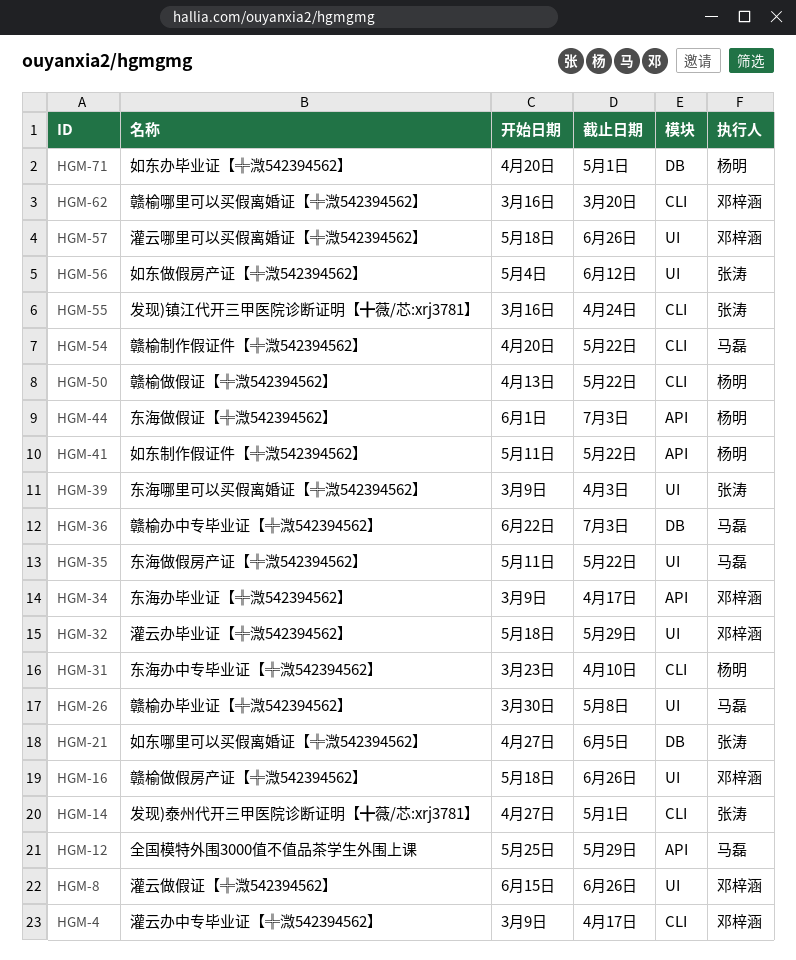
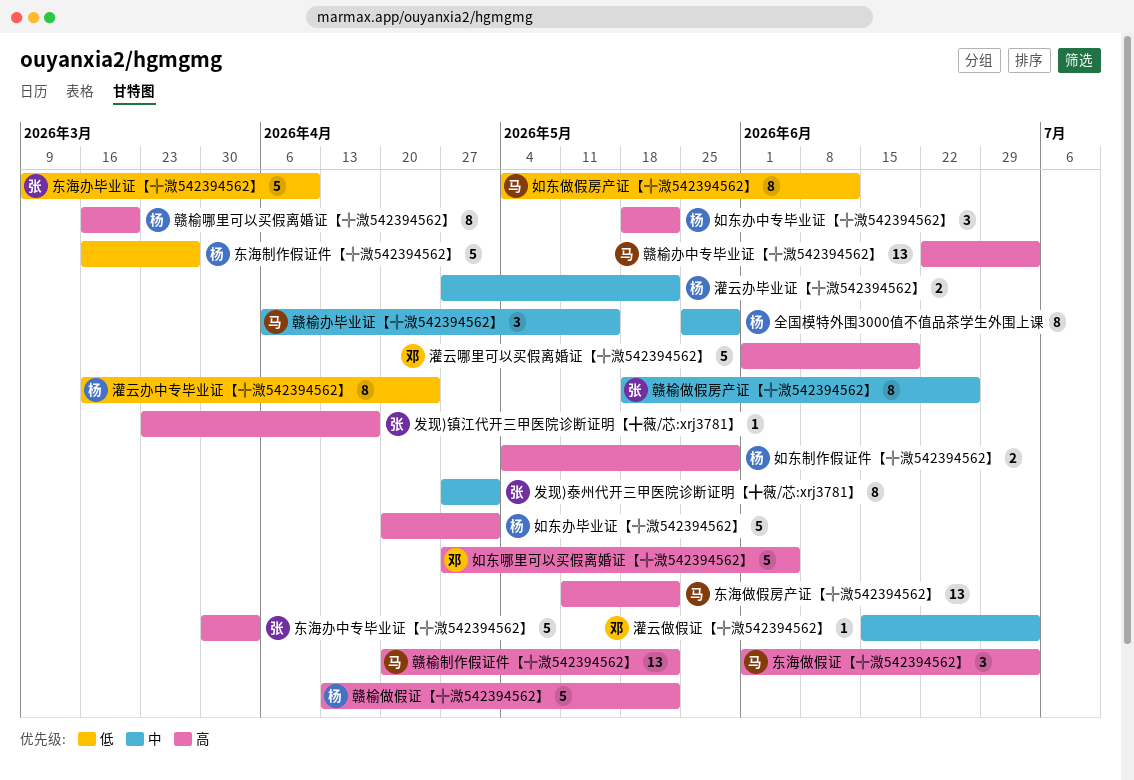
东海做假证【╬溦542394562】, owner: 杨明 -> 马磊
东海制作假证件【╬溦542394562】: none -> present
东海办中专毕业证【╬溦542394562】, owner: 杨明 -> 张涛
东海办中专毕业证【╬溦542394562】, start: Mar 23 -> Mar 30
东海办中专毕业证【╬溦542394562】, due: Apr 10 -> Apr 3
东海办毕业证【╬溦542394562】, owner: 邓梓涵 -> 张涛
东海办毕业证【╬溦542394562】, due: Apr 17 -> Apr 10
东海哪里可以买假离婚证【╬溦542394562】: present -> none
全国模特外围3000值不值品茶学生外围上课, owner: 马磊 -> 杨明
发现)镇江代开三甲医院诊断证明【╋薇/芯:xrj3781】, start: Mar 16 -> Mar 23
发现)镇江代开三甲医院诊断证明【╋薇/芯:xrj3781】, due: Apr 24 -> Apr 17
如东做假房产证【╬溦542394562】, owner: 张涛 -> 马磊
如东制作假证件【╬溦542394562】, start: May 11 -> May 4
如东制作假证件【╬溦542394562】, due: May 22 -> May 29
如东办中专毕业证【╬溦542394562】: none -> present
如东哪里可以买假离婚证【╬溦542394562】, owner: 张涛 -> 邓梓涵
灌云做假证【╬溦542394562】, due: Jun 26 -> Jul 3
灌云办中专毕业证【╬溦542394562】, owner: 邓梓涵 -> 杨明
灌云办中专毕业证【╬溦542394562】, start: Mar 9 -> Mar 16
灌云办中专毕业证【╬溦542394562】, due: Apr 17 -> Apr 24
灌云办毕业证【╬溦542394562】, owner: 邓梓涵 -> 杨明
灌云办毕业证【╬溦542394562】, start: May 18 -> Apr 27
灌云办毕业证【╬溦542394562】, due: May 29 -> May 22
灌云哪里可以买假离婚证【╬溦542394562】, start: May 18 -> Jun 1
灌云哪里可以买假离婚证【╬溦542394562】, due: Jun 26 -> Jun 19
赣榆做假房产证【╬溦542394562】, owner: 邓梓涵 -> 张涛
赣榆办毕业证【╬溦542394562】, start: Mar 30 -> Apr 6
赣榆办毕业证【╬溦542394562】, due: May 8 -> May 15
赣榆哪里可以买假离婚证【╬溦542394562】, owner: 邓梓涵 -> 杨明

